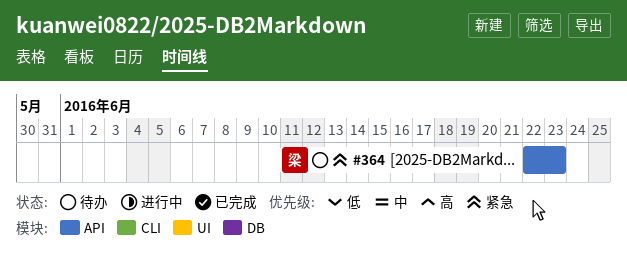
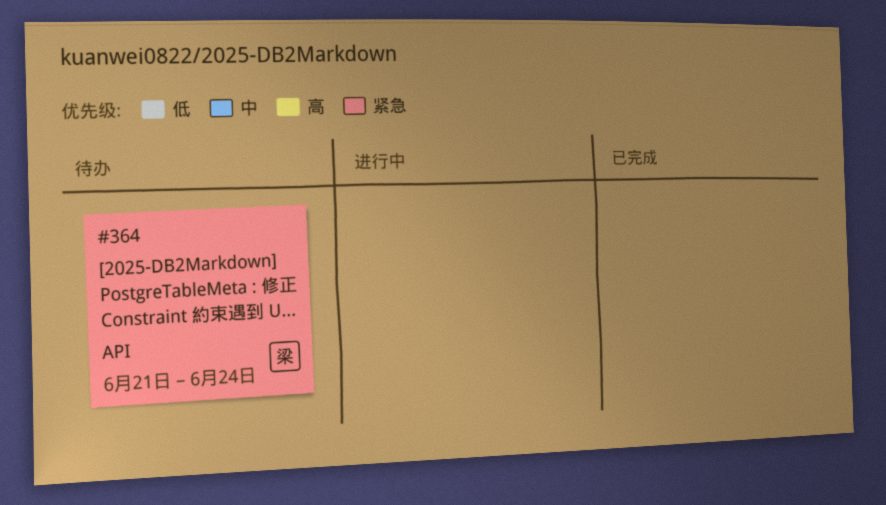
#364, start: Jun 22 -> Jun 21
#364, due: Jun 23 -> Jun 24

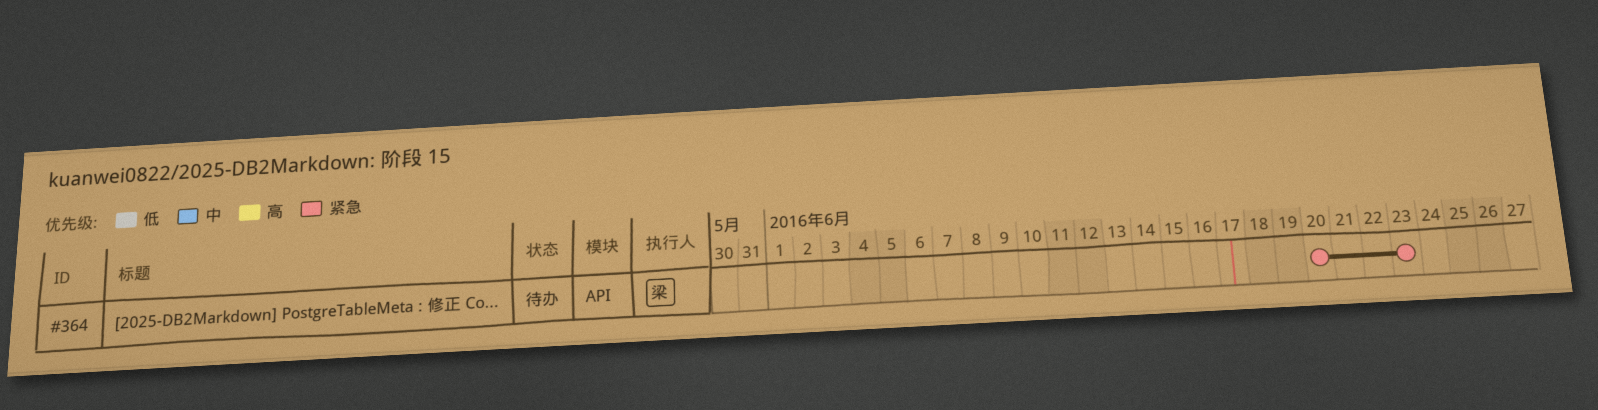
#364, start: Jun 21 -> Jun 20
#364, due: Jun 24 -> Jun 23

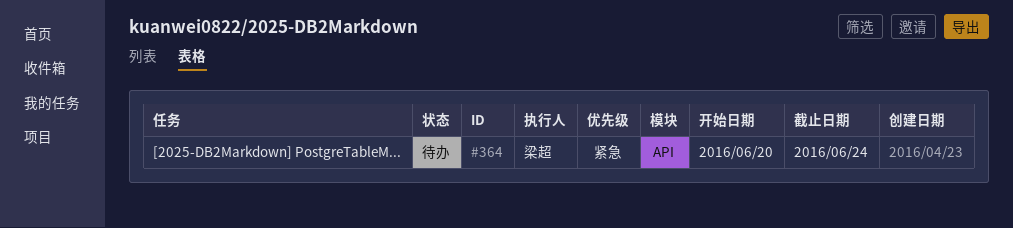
#364, due: Jun 23 -> Jun 24

